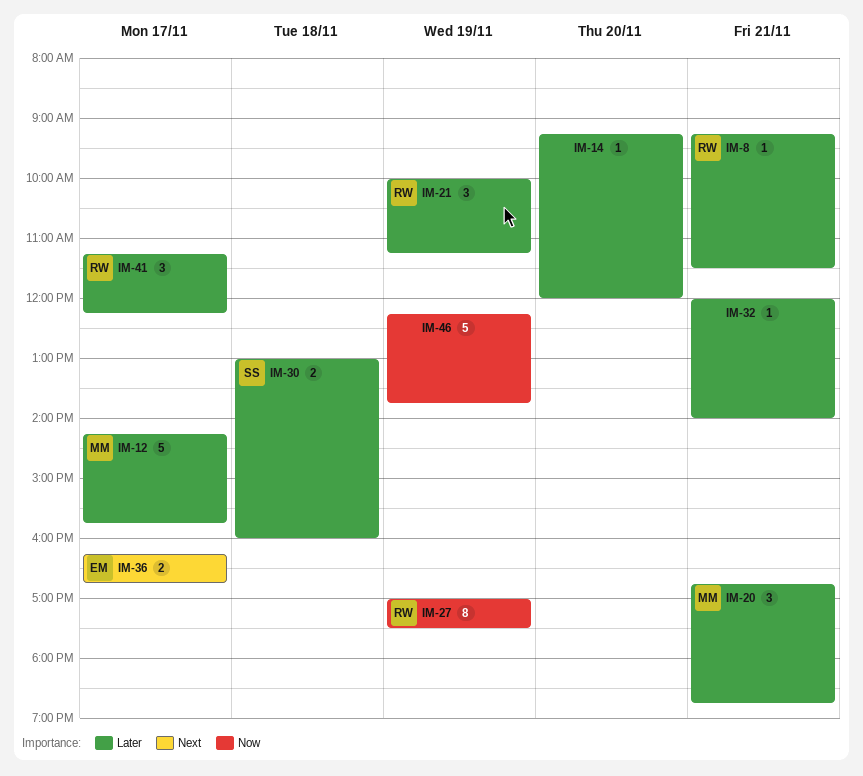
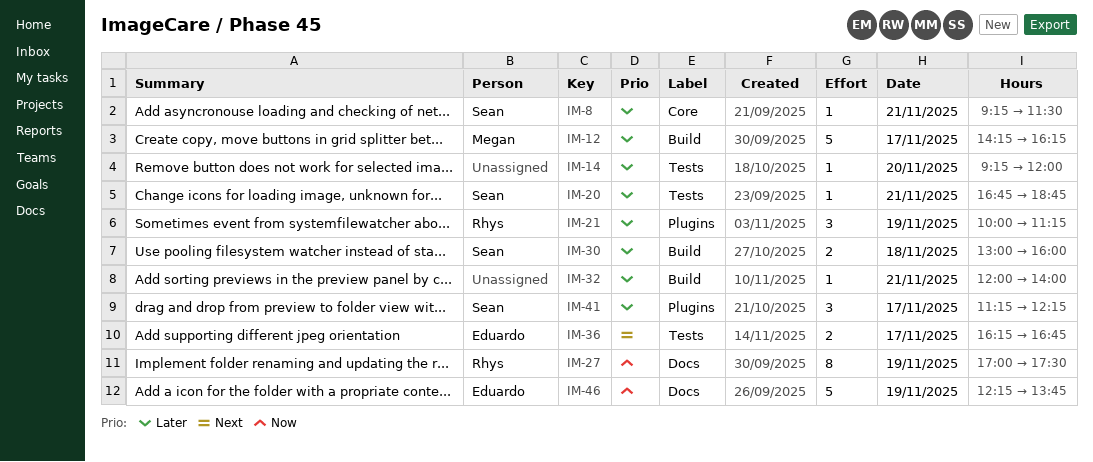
IM-8, owner: Rhys -> Sean
IM-12, ends: 15:45 -> 16:15
IM-20, owner: Megan -> Sean
IM-20, estimate: 3 -> 1
IM-41, owner: Rhys -> Sean
IM-46, owner: none -> Eduardo

